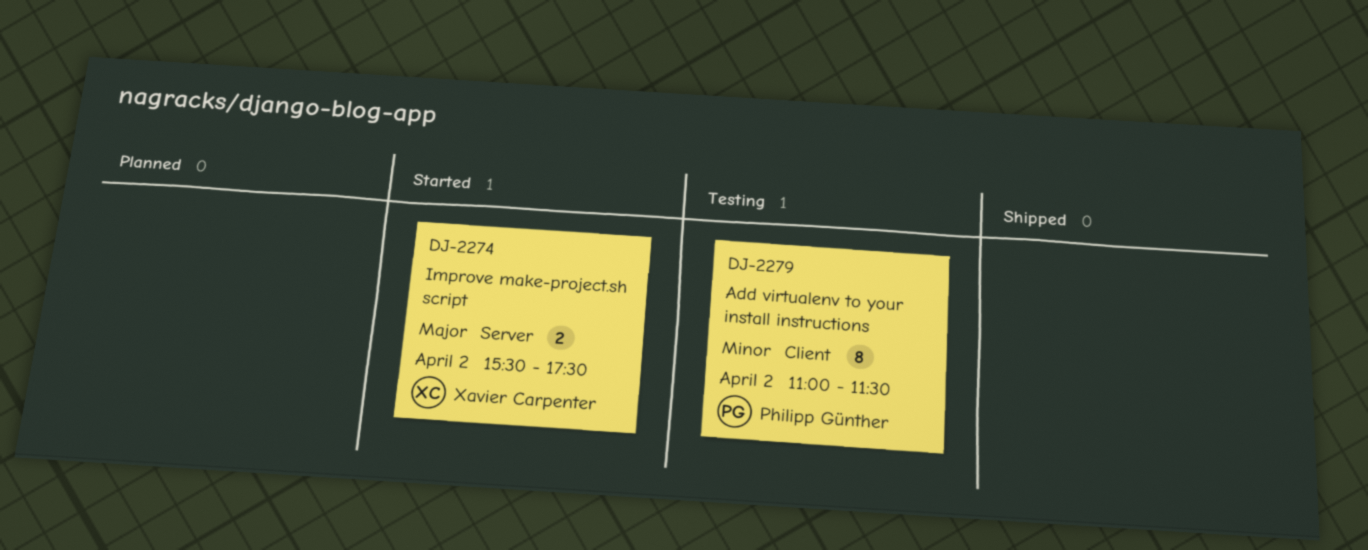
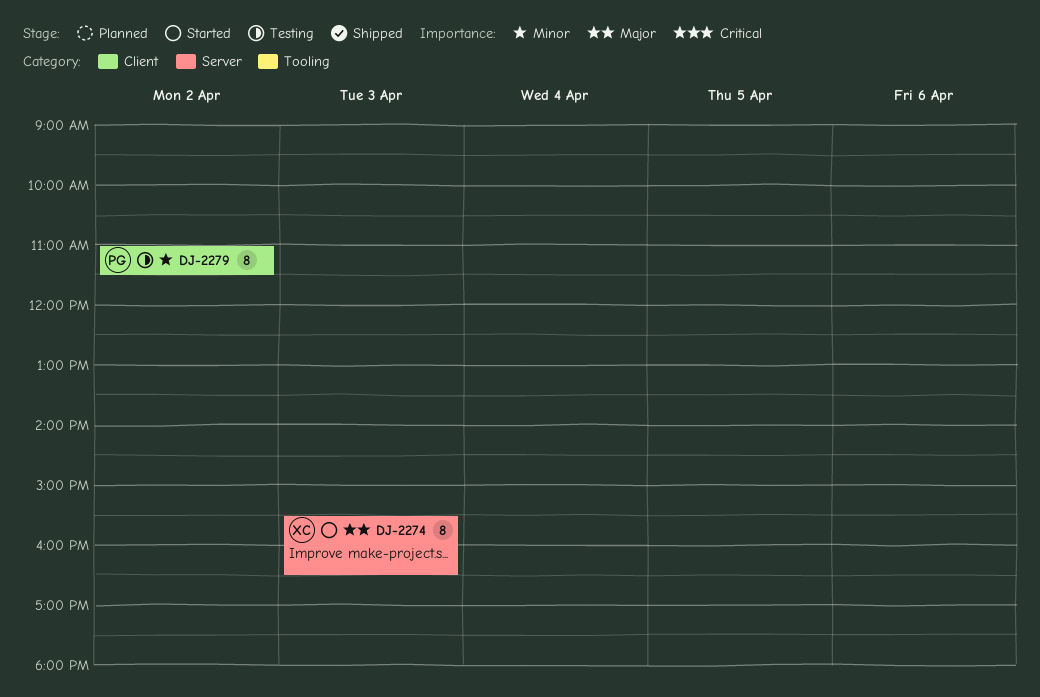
DJ-2274, estimate: 2 -> 8
DJ-2274, day: Apr 2 -> Apr 3
DJ-2274, ends: 17:30 -> 16:30

